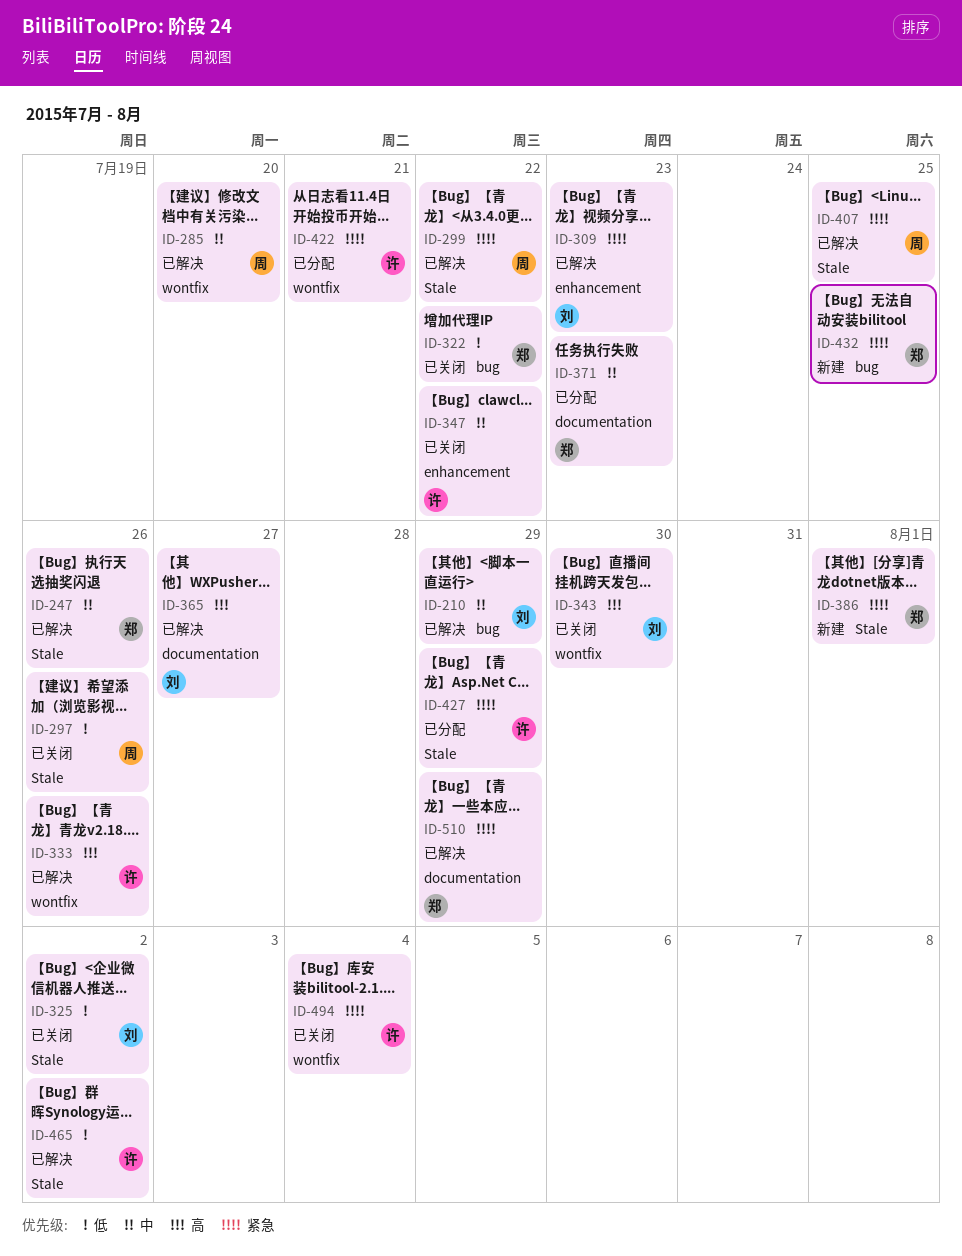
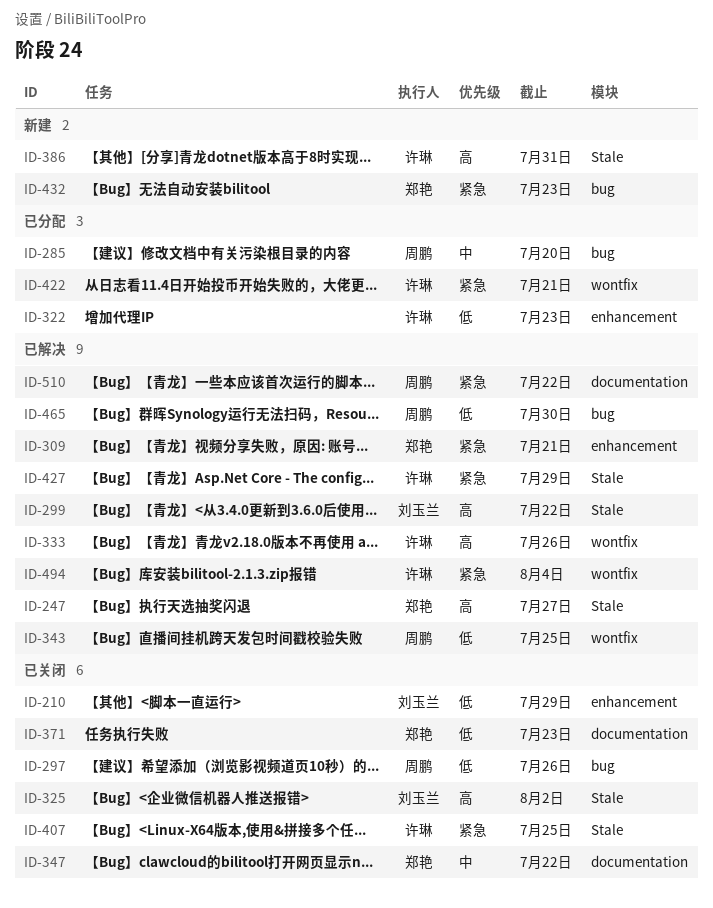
ID-210, status: 已解决 -> 已关闭
ID-210, priority: 中 -> 低
ID-210, label: bug -> enhancement
ID-247, priority: 中 -> 高
ID-247, due: Jul 26 -> Jul 27
ID-285, status: 已解决 -> 已分配
ID-285, label: wontfix -> bug
ID-297, label: Stale -> bug
ID-299, owner: 周鹏 -> 刘玉兰
ID-299, priority: 紧急 -> 高
ID-309, owner: 刘玉兰 -> 郑艳
ID-309, due: Jul 23 -> Jul 21
ID-322, status: 已关闭 -> 已分配
ID-322, owner: 郑艳 -> 许琳
ID-322, label: bug -> enhancement
ID-322, due: Jul 22 -> Jul 23
ID-325, priority: 低 -> 高
ID-343, status: 已关闭 -> 已解决
ID-343, owner: 刘玉兰 -> 周鹏
ID-343, priority: 高 -> 低
ID-343, due: Jul 30 -> Jul 25
ID-347, owner: 许琳 -> 郑艳
ID-347, label: enhancement -> documentation
ID-365: present -> none
ID-371, status: 已分配 -> 已关闭
ID-371, priority: 中 -> 低
ID-386, owner: 郑艳 -> 许琳
ID-386, priority: 紧急 -> 高
ID-386, due: Aug 1 -> Jul 31
ID-407, status: 已解决 -> 已关闭
ID-407, owner: 周鹏 -> 许琳
ID-427, status: 已分配 -> 已解决
ID-432, due: Jul 25 -> Jul 23
ID-465, owner: 许琳 -> 周鹏
ID-465, label: Stale -> bug
ID-465, due: Aug 2 -> Jul 30
ID-494, status: 已关闭 -> 已解决
ID-510, owner: 郑艳 -> 周鹏
ID-510, due: Jul 29 -> Jul 22

